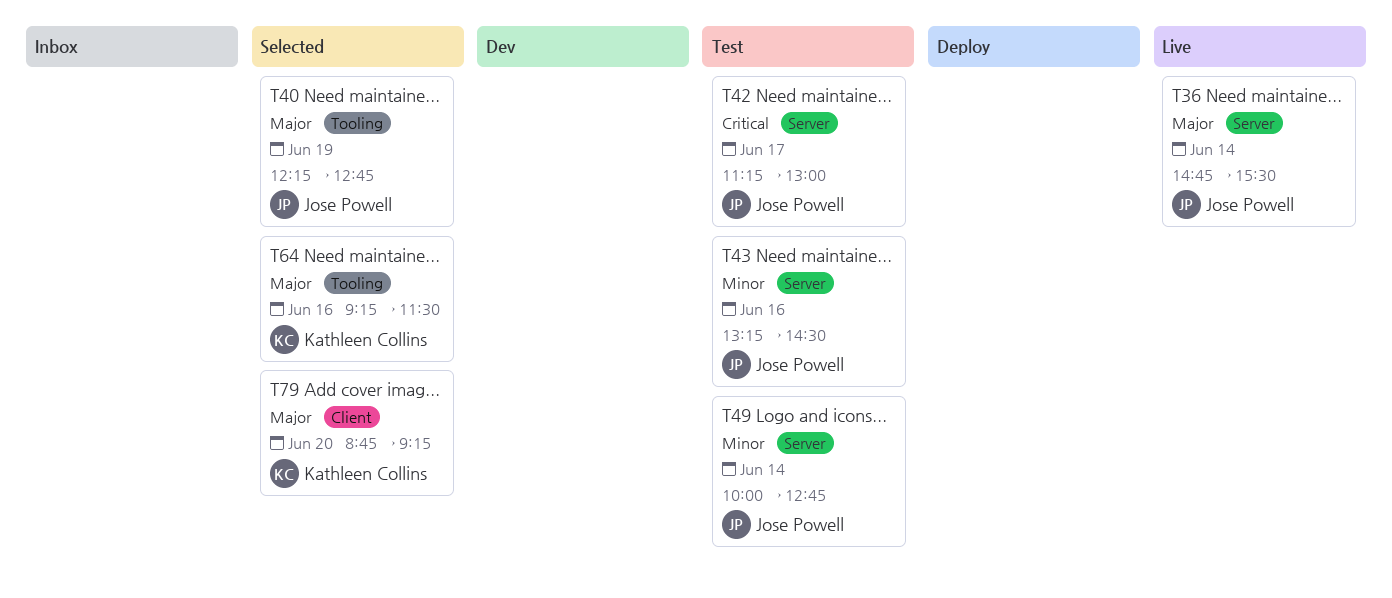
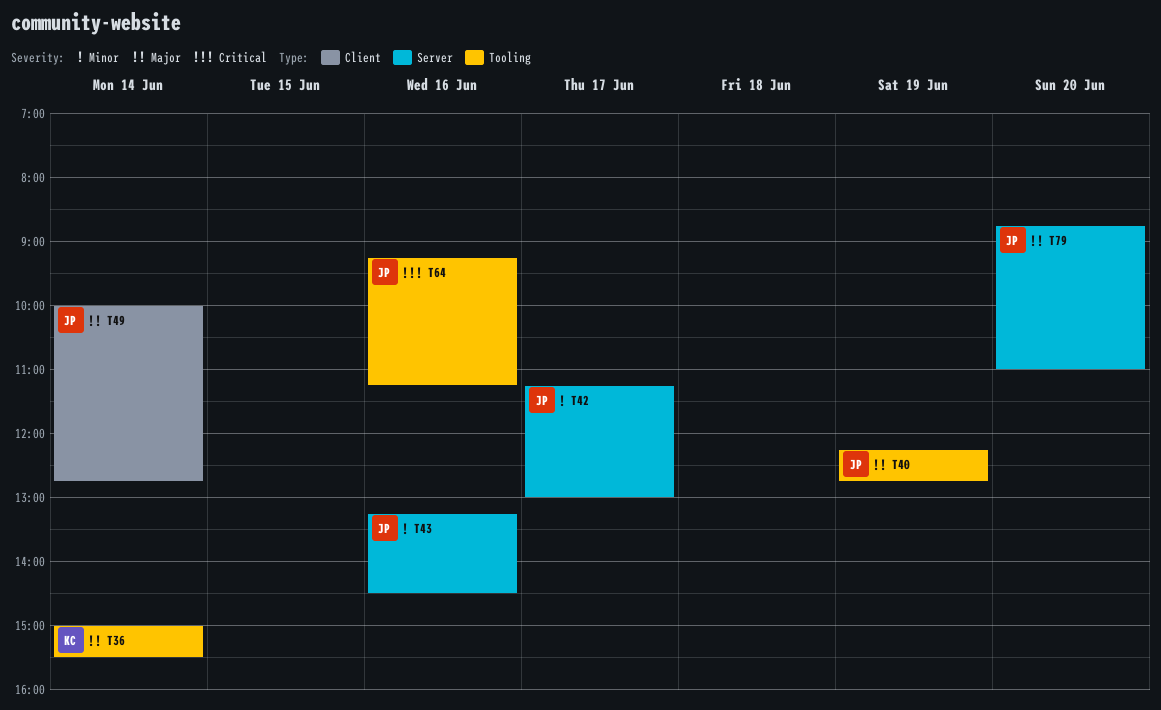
T36, owner: Jose Powell -> Kathleen Collins
T36, label: Server -> Tooling
T36, begins: 14:45 -> 15:00
T42, priority: Critical -> Minor
T49, priority: Minor -> Major
T49, label: Server -> Client
T64, owner: Kathleen Collins -> Jose Powell
T64, priority: Major -> Critical
T64, ends: 11:30 -> 11:15
T79, owner: Kathleen Collins -> Jose Powell
T79, label: Client -> Server
T79, ends: 09:15 -> 11:00

